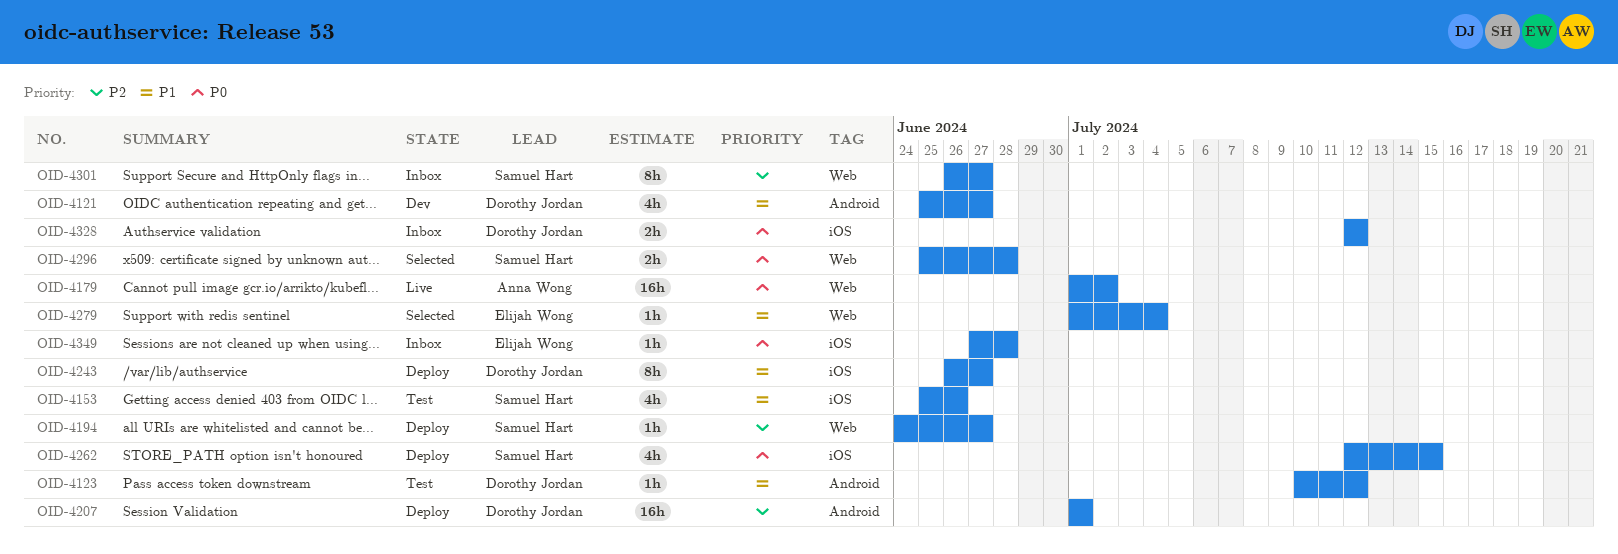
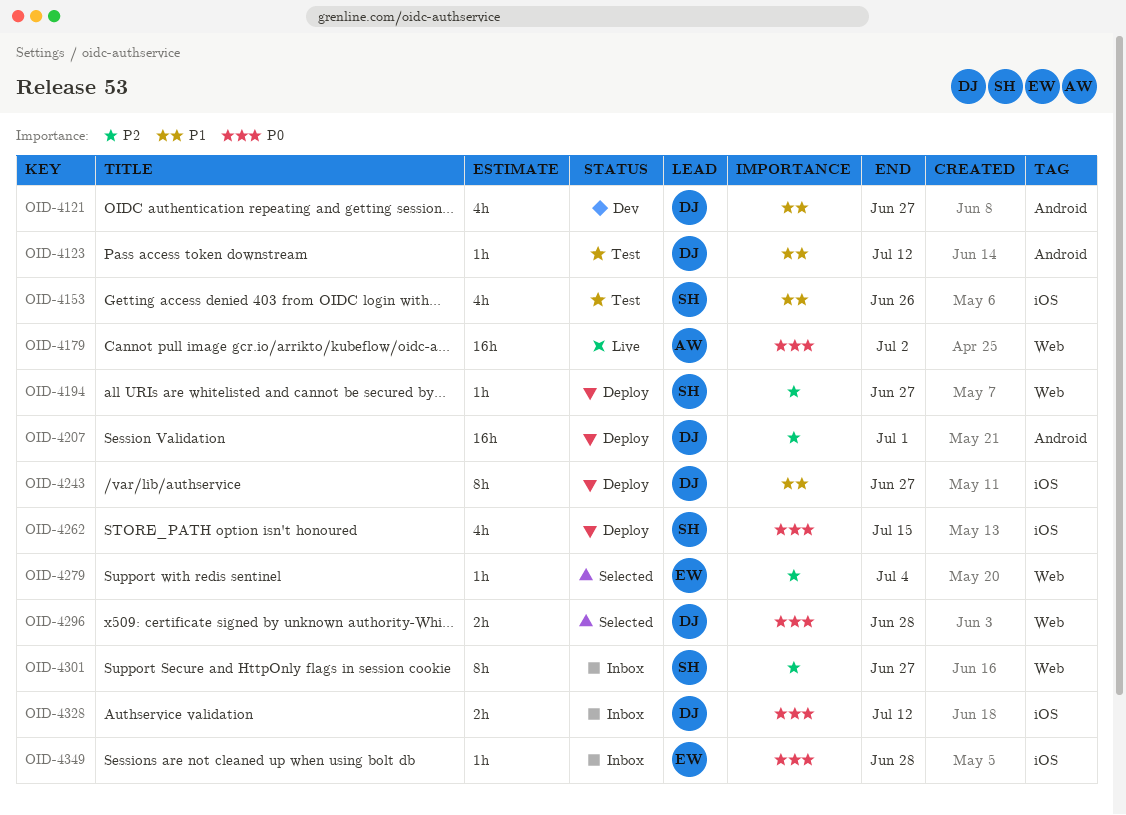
OID-4279, priority: P1 -> P2
OID-4296, owner: Samuel Hart -> Dorothy Jordan

